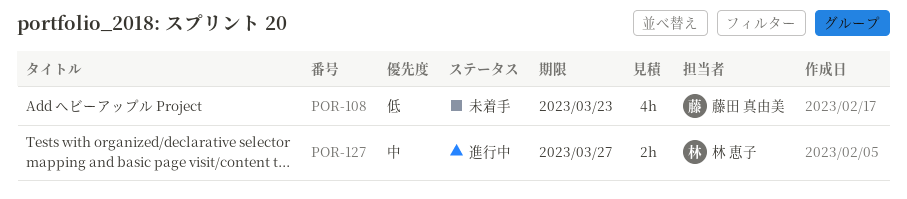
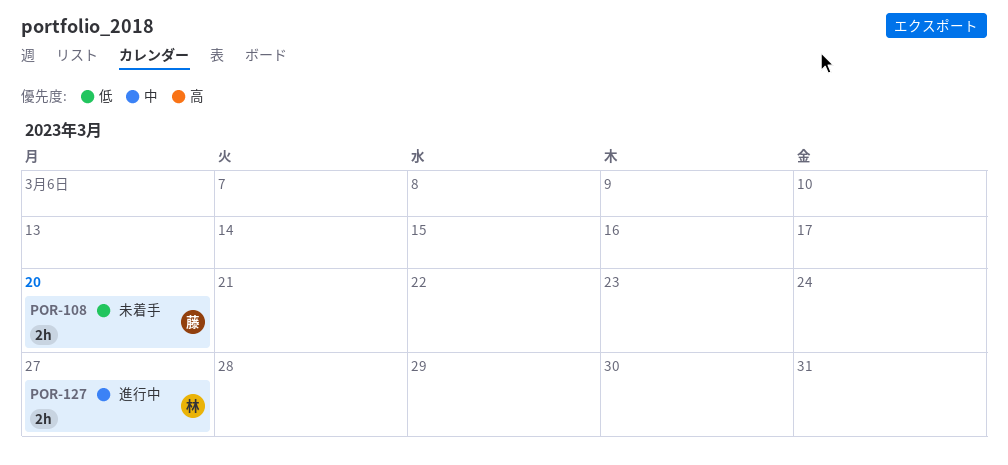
POR-108, estimate: 4h -> 2h
POR-108, due: Mar 23 -> Mar 20

